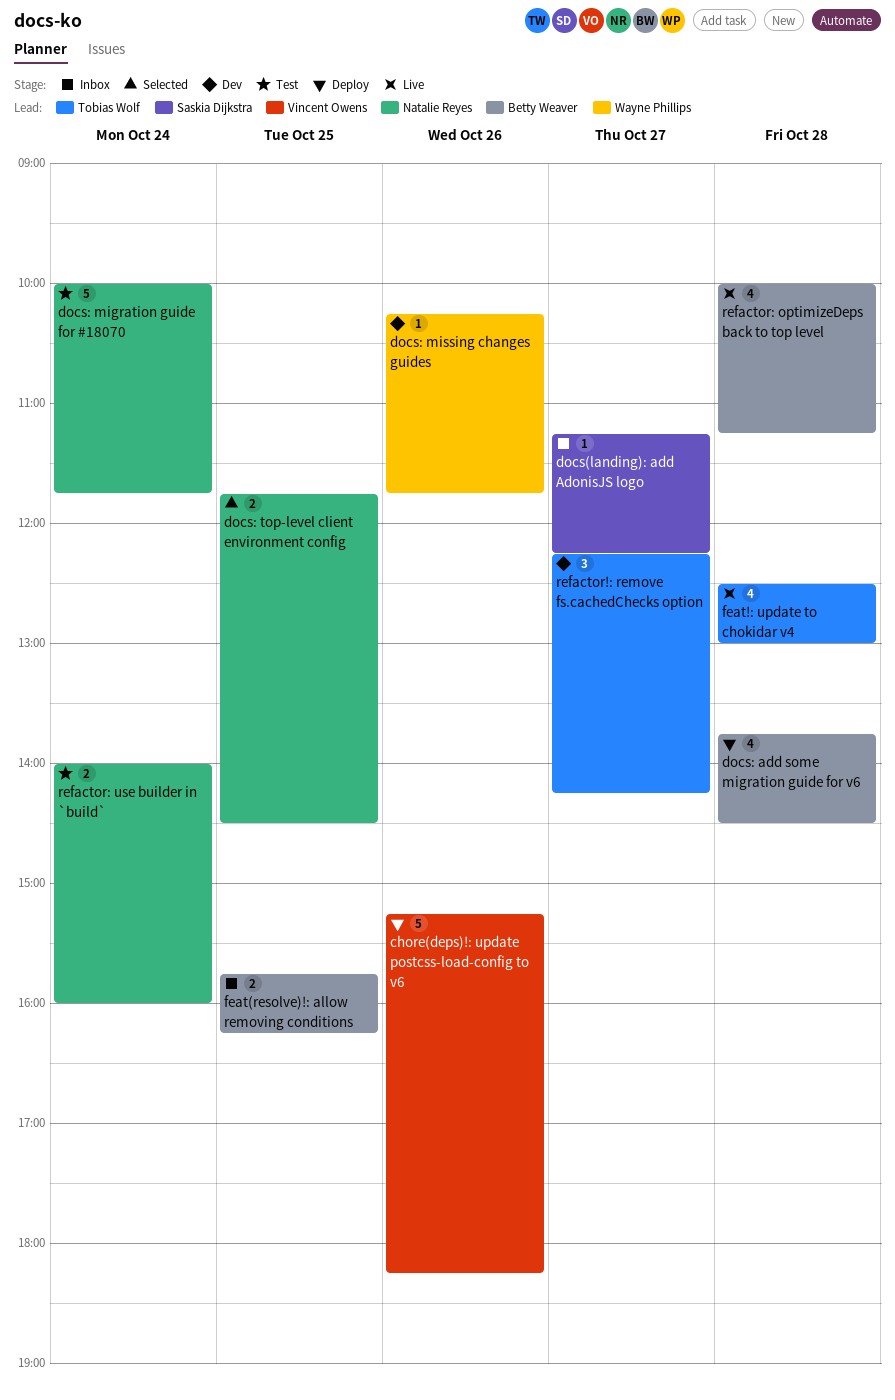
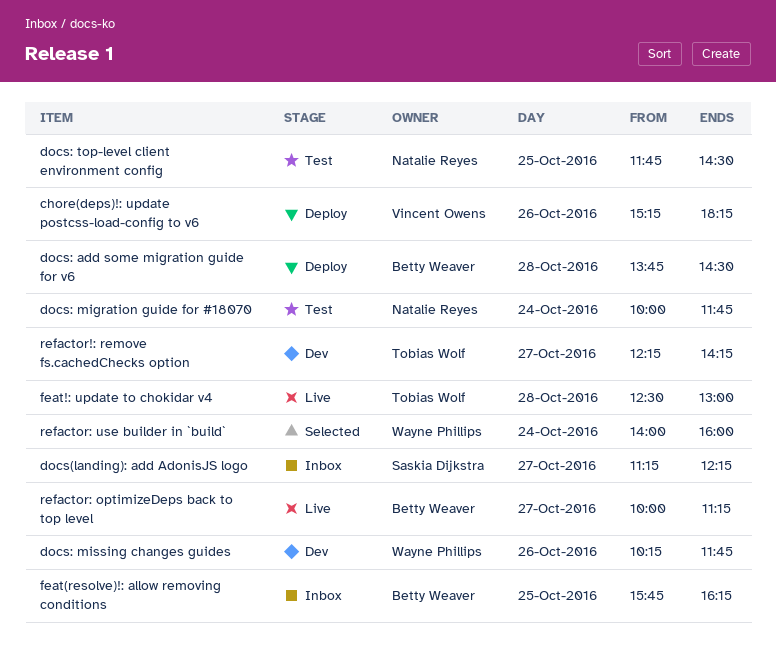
docs: top-level client environment config, status: Selected -> Test
refactor: optimizeDeps back to top level, day: Oct 28 -> Oct 27
refactor: use builder in `build`, status: Test -> Selected
refactor: use builder in `build`, owner: Natalie Reyes -> Wayne Phillips

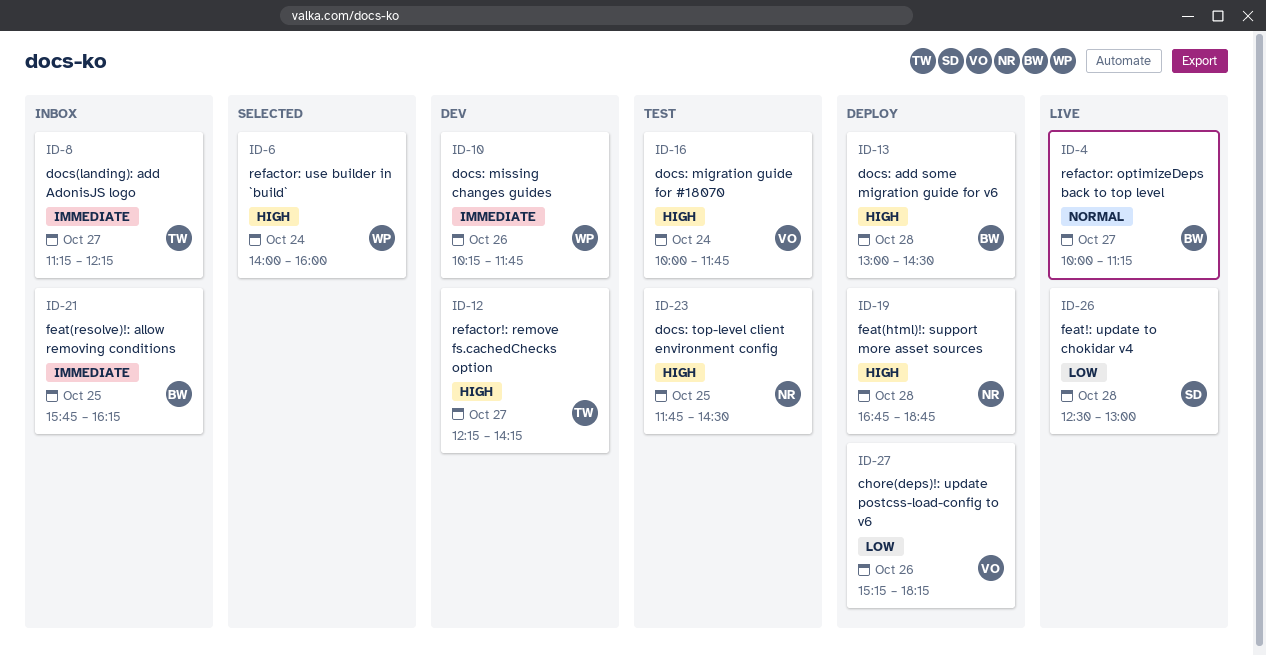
docs(landing): add AdonisJS logo, owner: Saskia Dijkstra -> Tobias Wolf
docs: add some migration guide for v6, begins: 13:45 -> 13:00
docs: migration guide for #18070, owner: Natalie Reyes -> Vincent Owens
feat!: update to chokidar v4, owner: Tobias Wolf -> Saskia Dijkstra
feat(html)!: support more asset sources: none -> present

